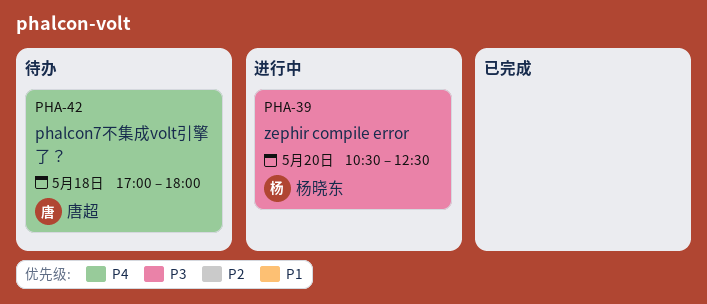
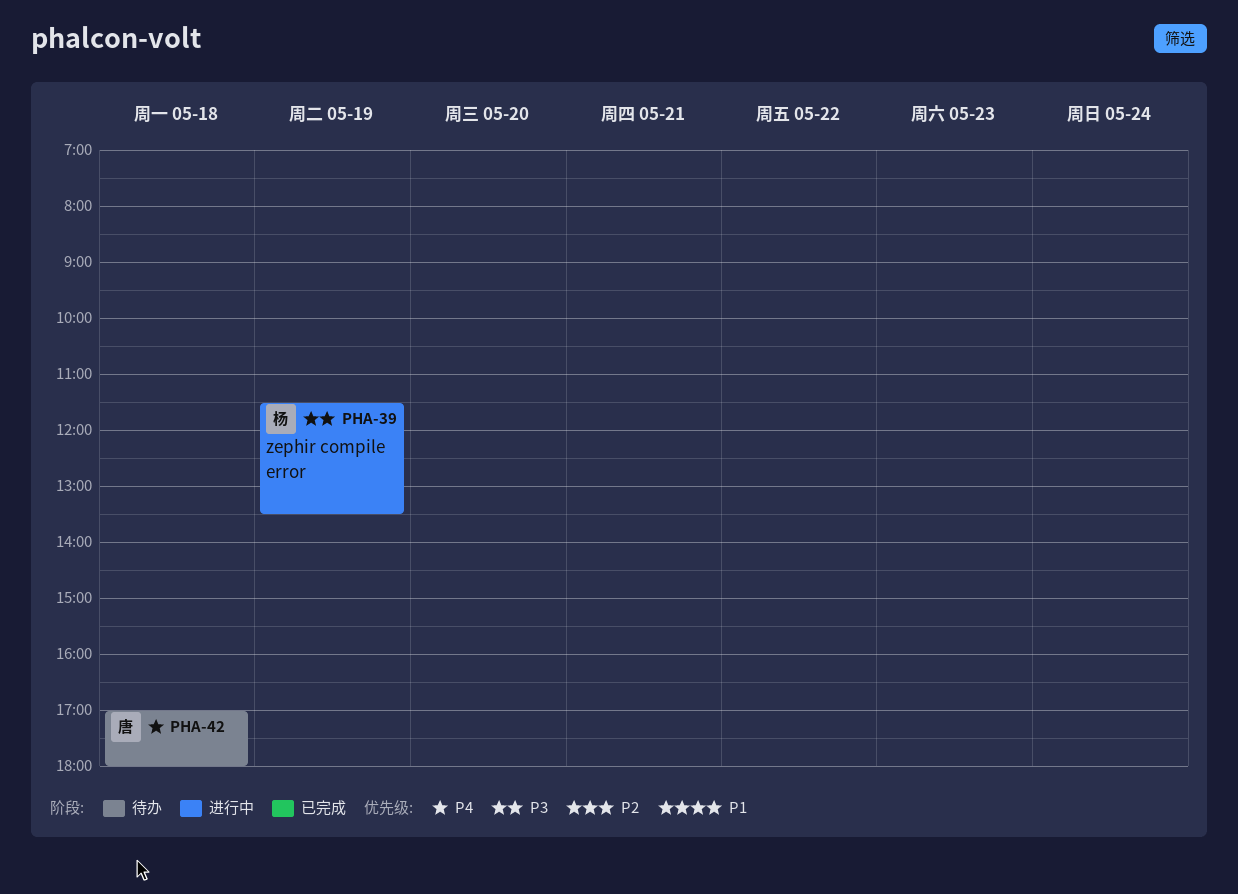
PHA-39, day: May 20 -> May 19
PHA-39, begins: 10:30 -> 11:30
PHA-39, ends: 12:30 -> 13:30

